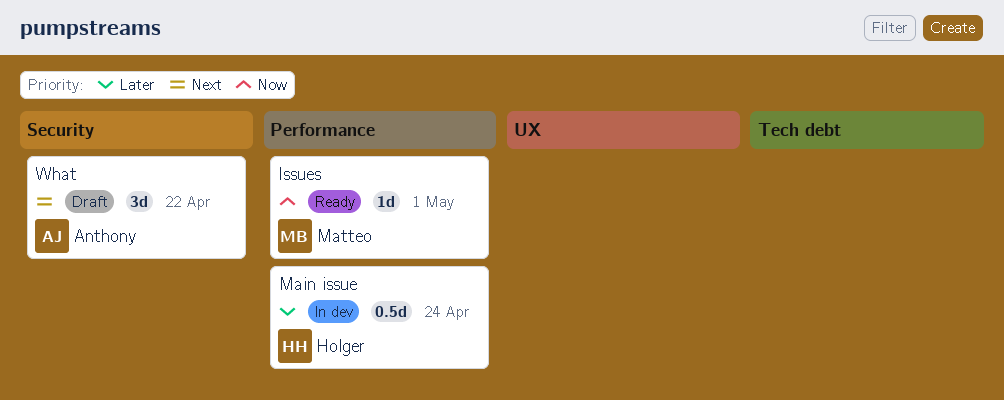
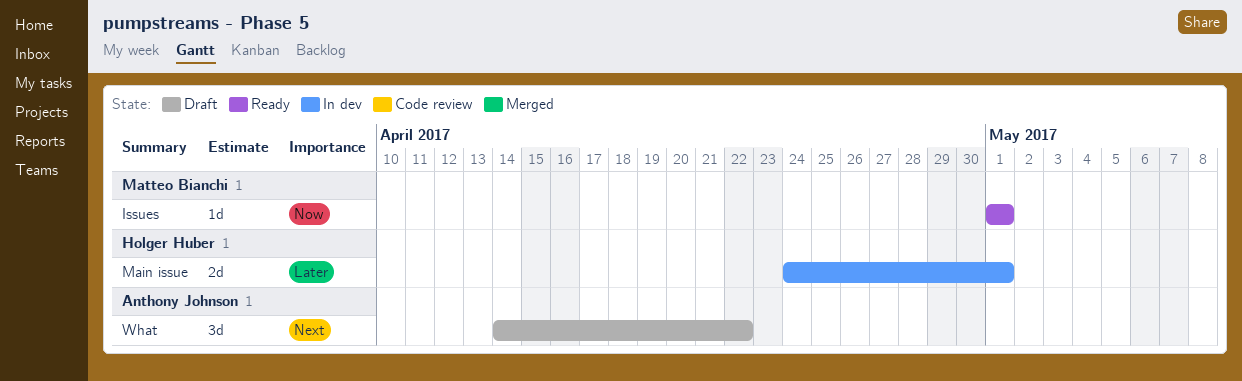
Main issue, estimate: 0.5d -> 2d
Main issue, due: Apr 24 -> May 1

